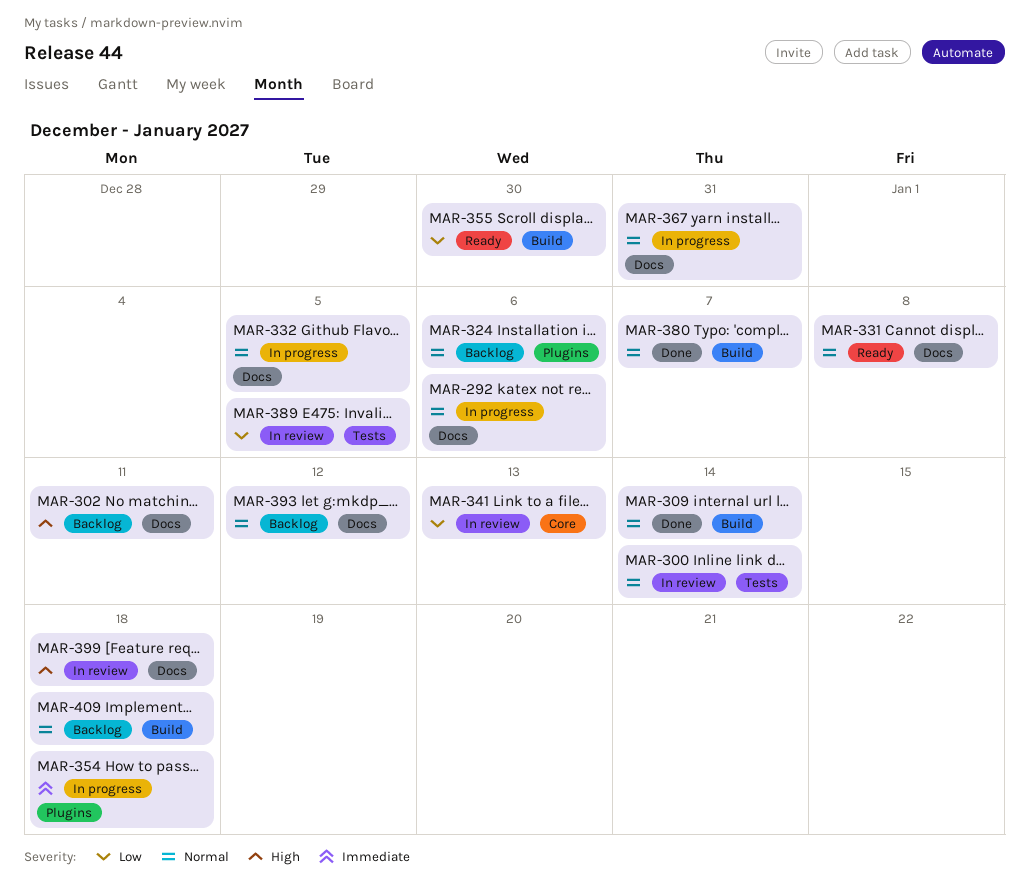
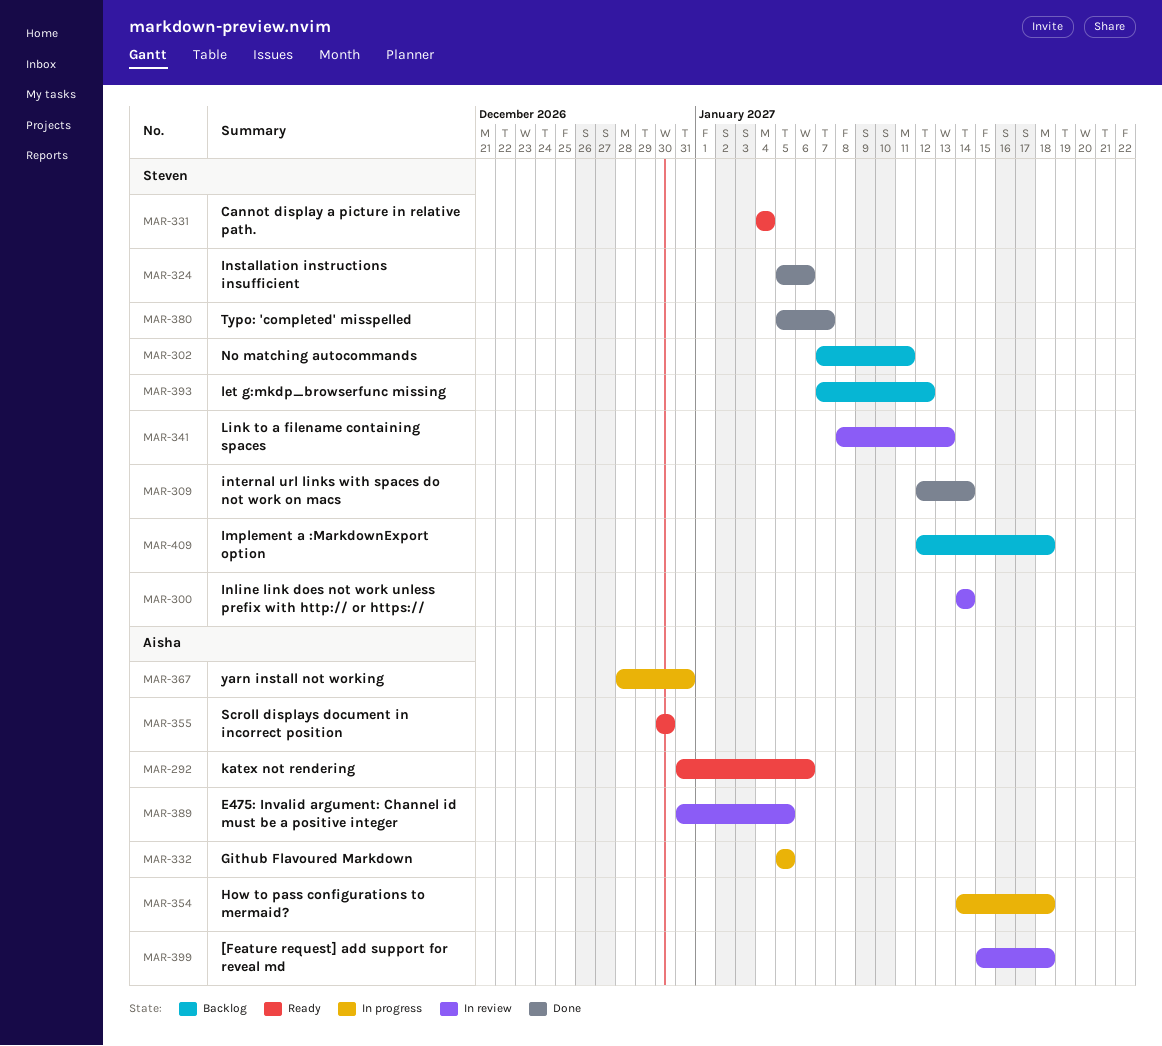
MAR-292, status: In progress -> Ready
MAR-324, status: Backlog -> Done
MAR-331, due: Jan 8 -> Jan 4

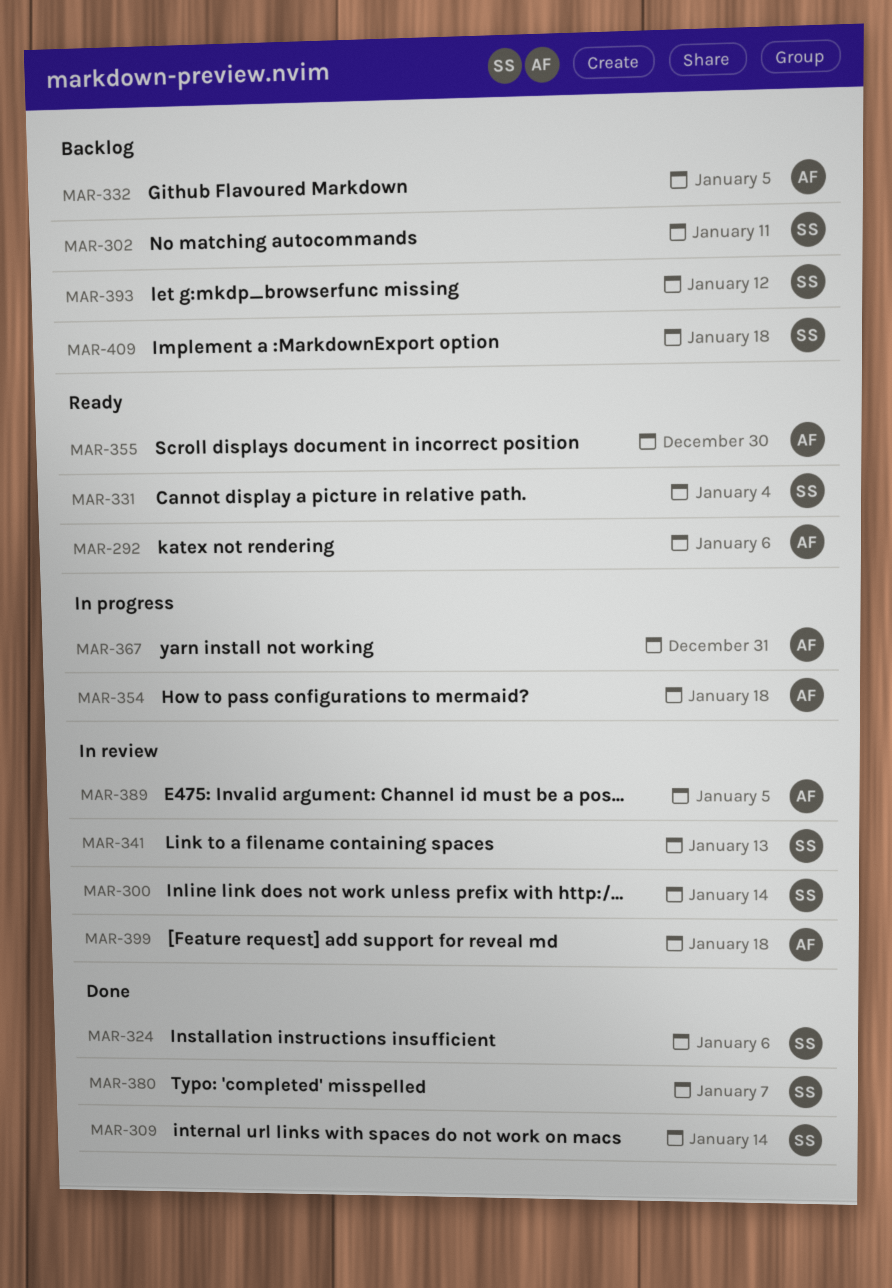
MAR-332, status: In progress -> Backlog

